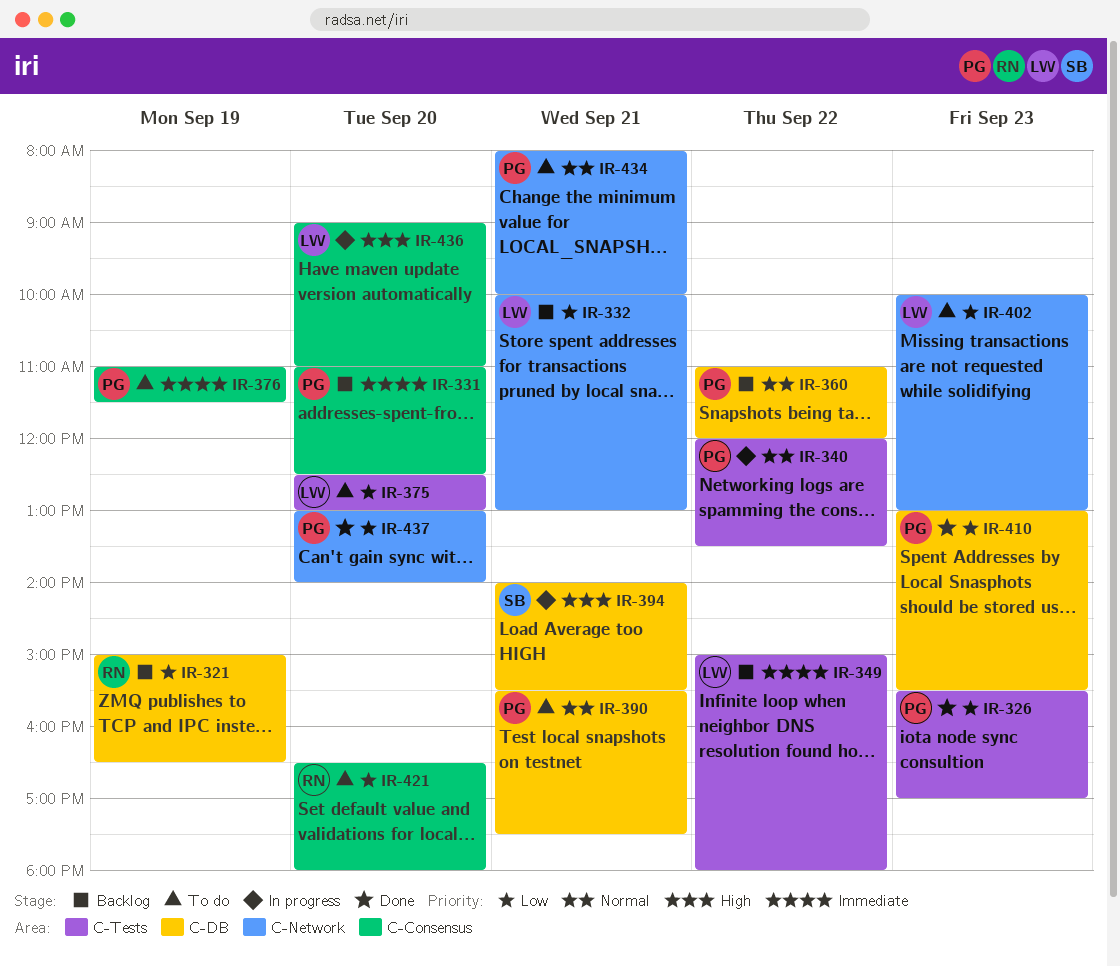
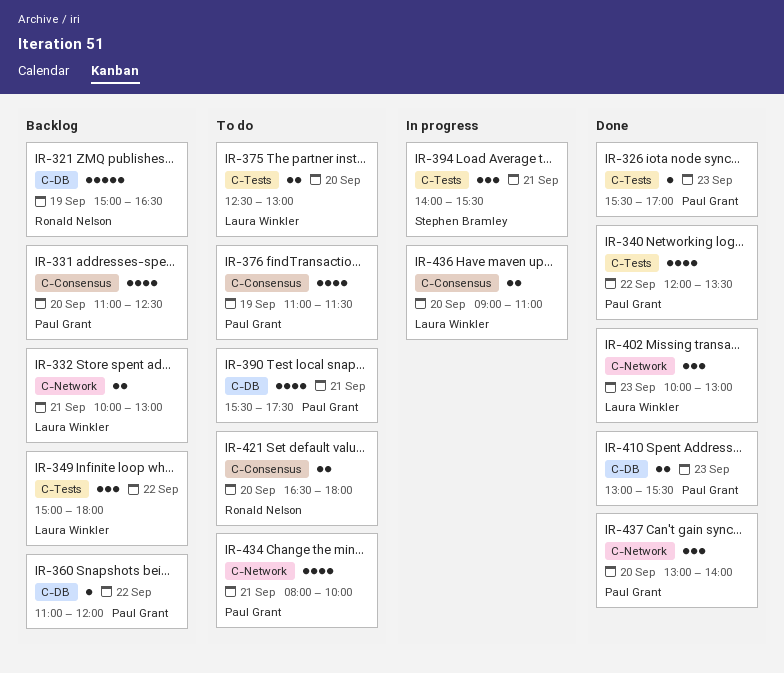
IR-340, status: In progress -> Done
IR-394, label: C-DB -> C-Tests
IR-402, status: To do -> Done

